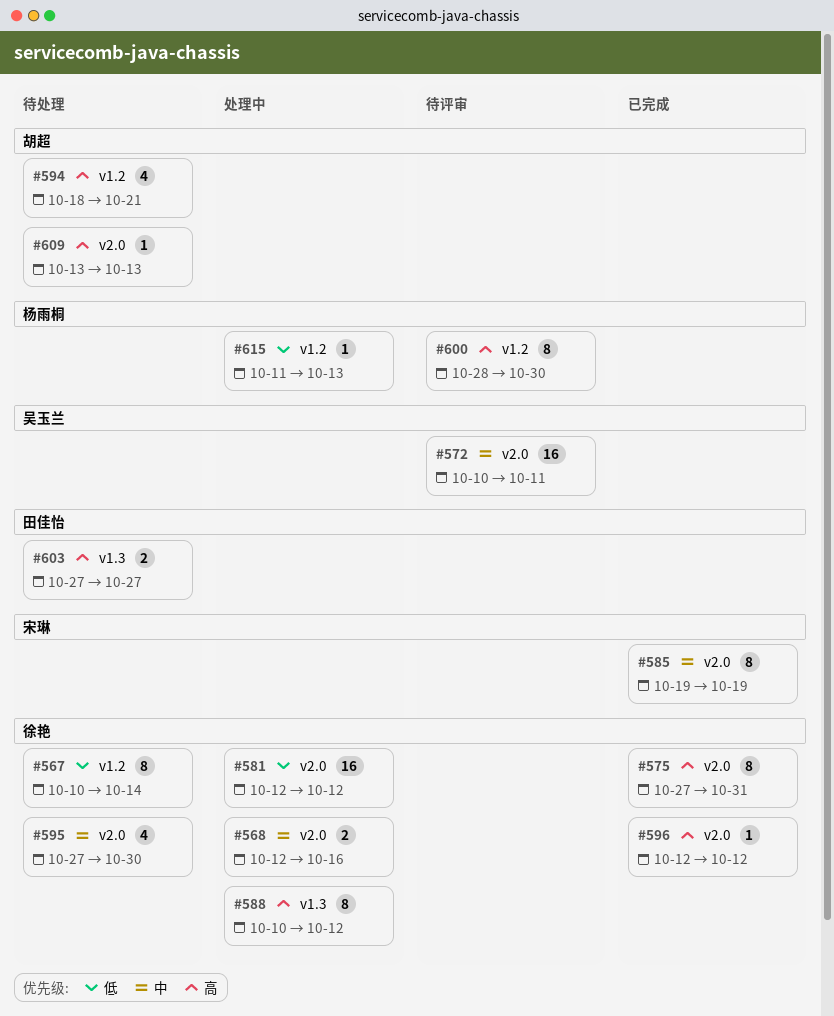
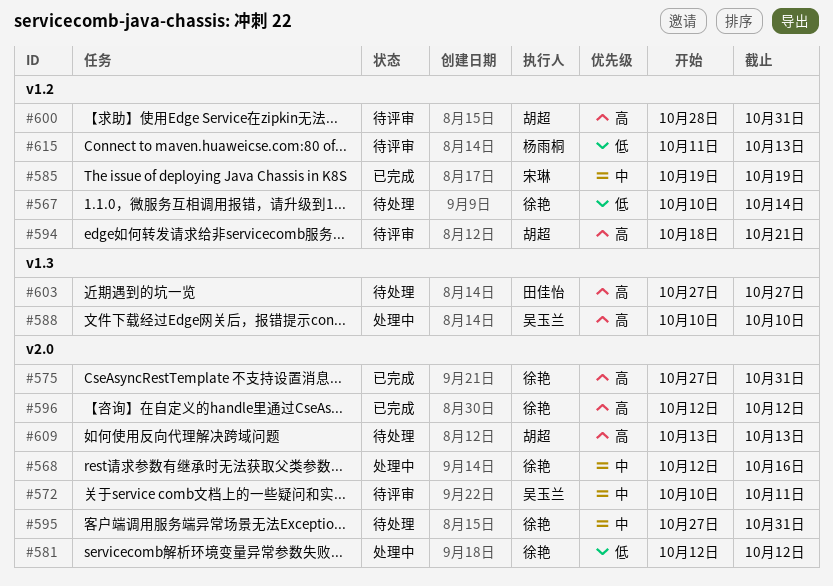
#585, label: v2.0 -> v1.2
#588, owner: 徐艳 -> 吴玉兰
#588, due: Oct 12 -> Oct 10
#594, status: 待处理 -> 待评审
#595, due: Oct 30 -> Oct 31
#600, owner: 杨雨桐 -> 胡超
#600, due: Oct 30 -> Oct 31
#615, status: 处理中 -> 待评审

